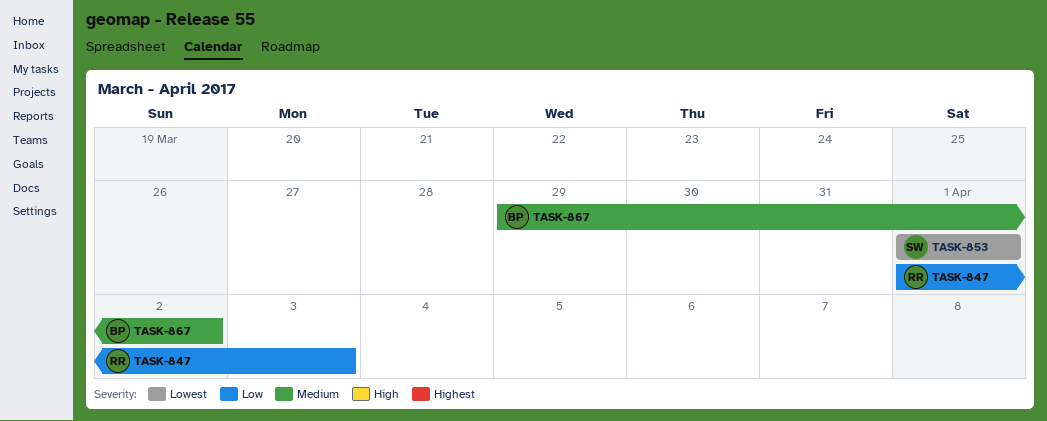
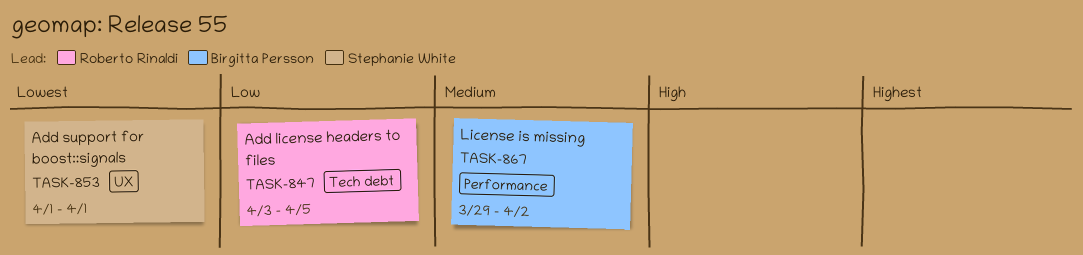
TASK-847, start: Apr 1 -> Apr 3
TASK-847, due: Apr 3 -> Apr 5

